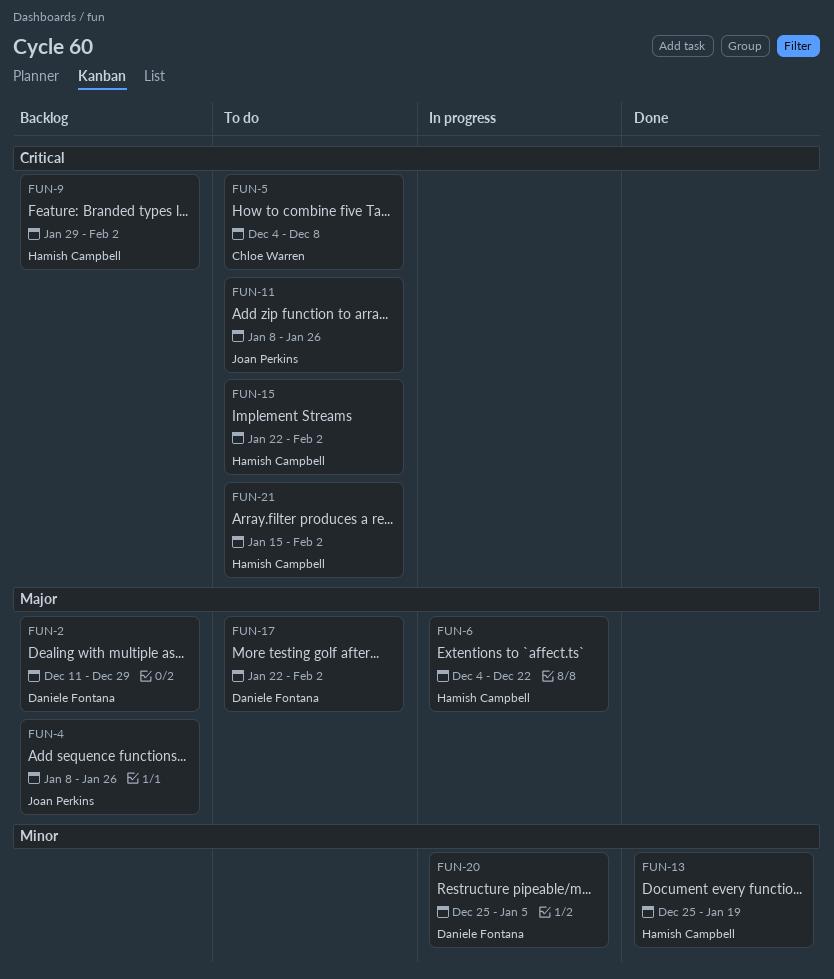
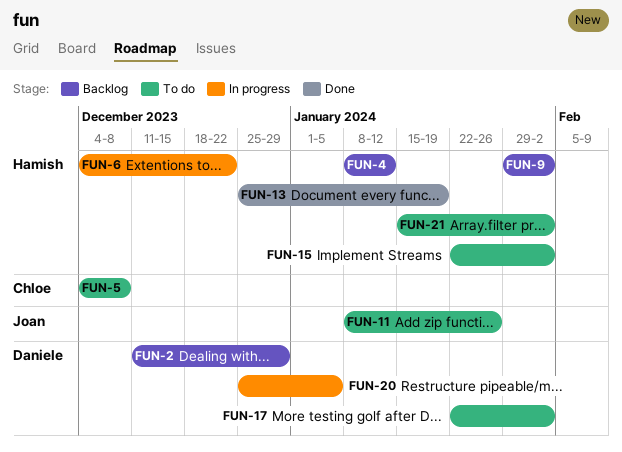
FUN-4, owner: Joan Perkins -> Hamish Campbell
FUN-4, due: Jan 26 -> Jan 12

